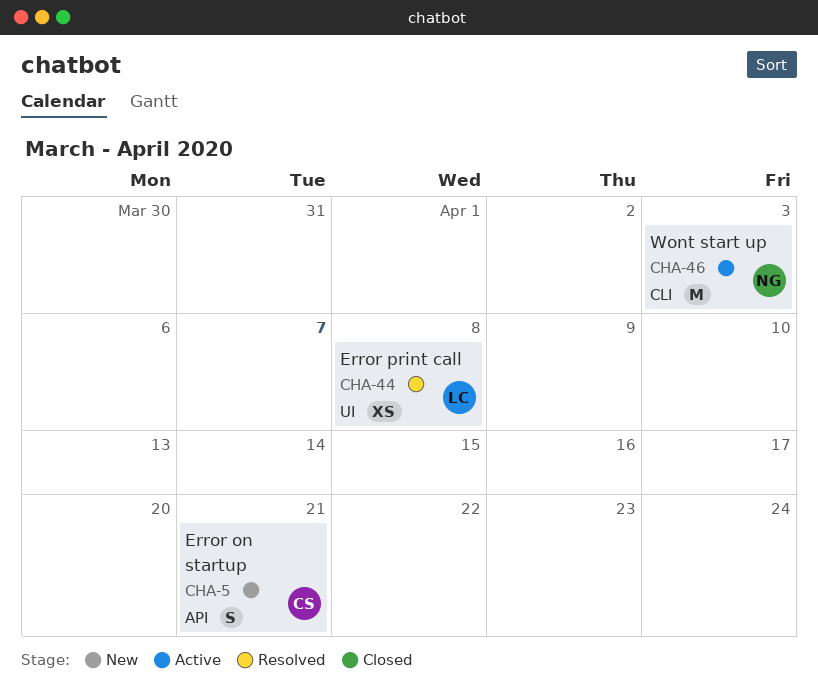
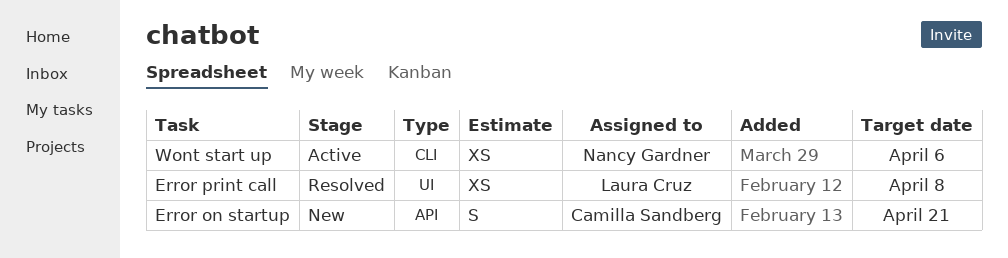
Wont start up, estimate: M -> XS
Wont start up, due: Apr 3 -> Apr 6

